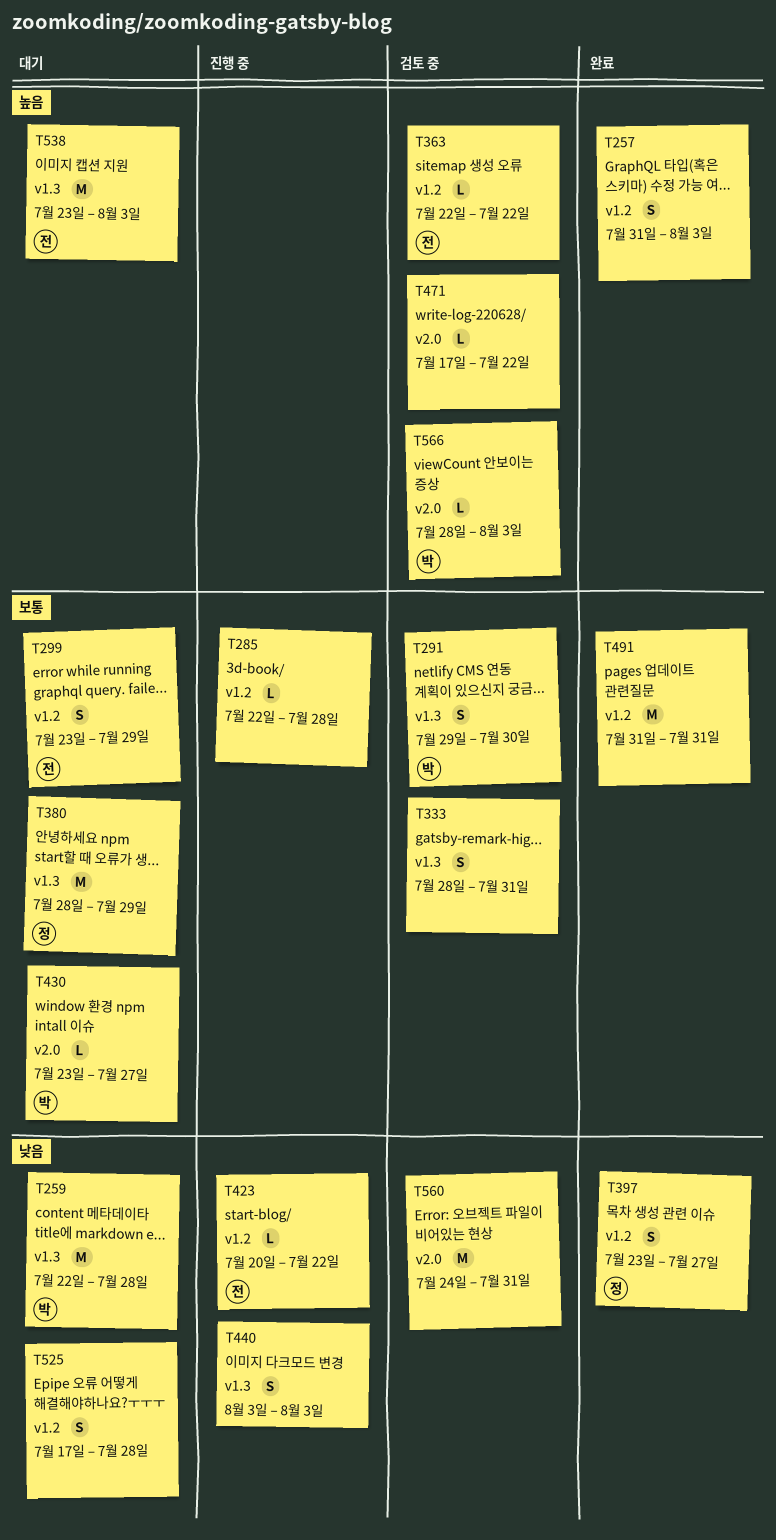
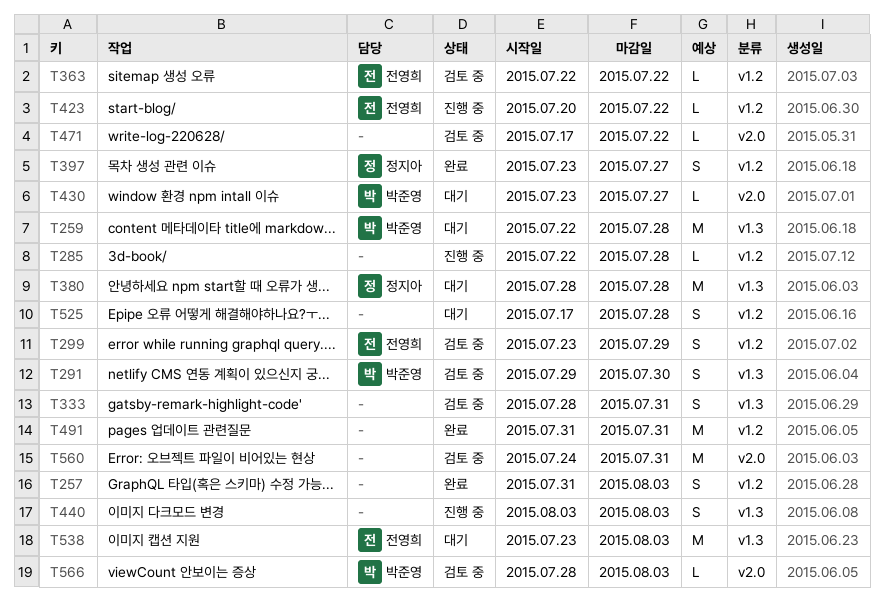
T299, status: 대기 -> 검토 중
T380, due: Jul 29 -> Jul 28

